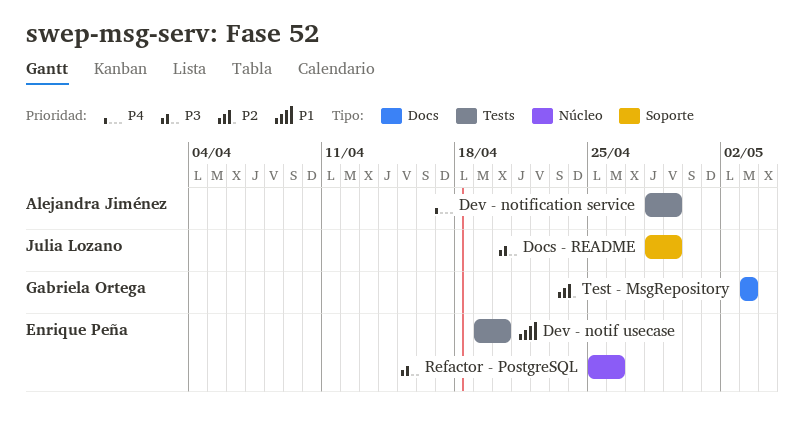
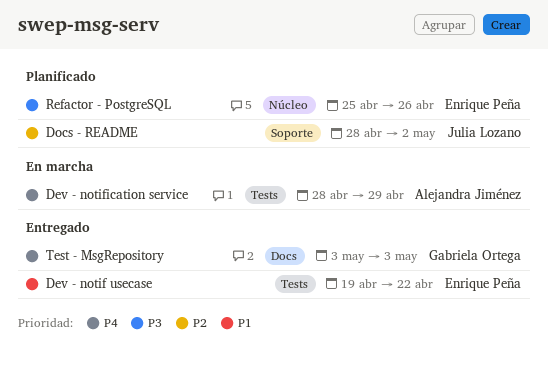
Dev - notif usecase, due: Apr 20 -> Apr 22
Docs - README, priority: P3 -> P2
Docs - README, due: Apr 29 -> May 2
Test - MsgRepository, priority: P2 -> P4

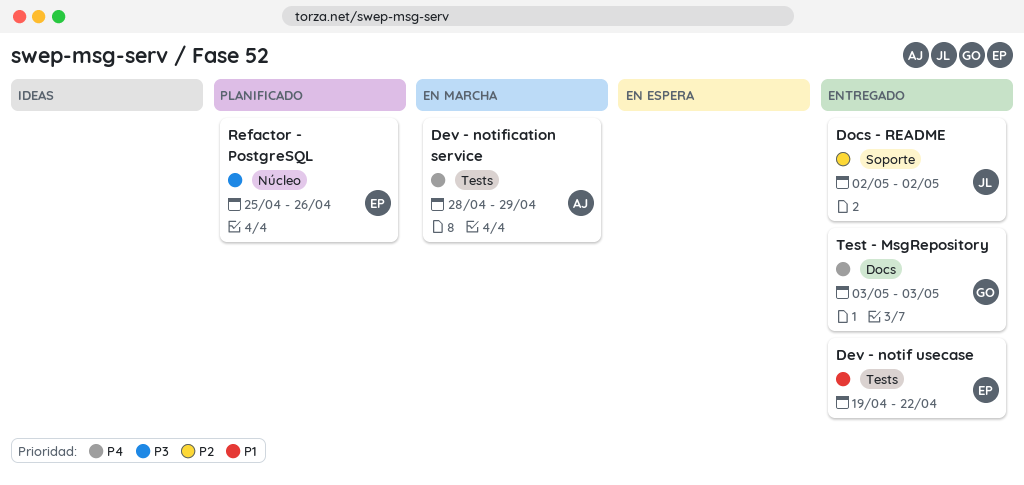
Docs - README, status: Planificado -> Entregado
Docs - README, start: Apr 28 -> May 2

